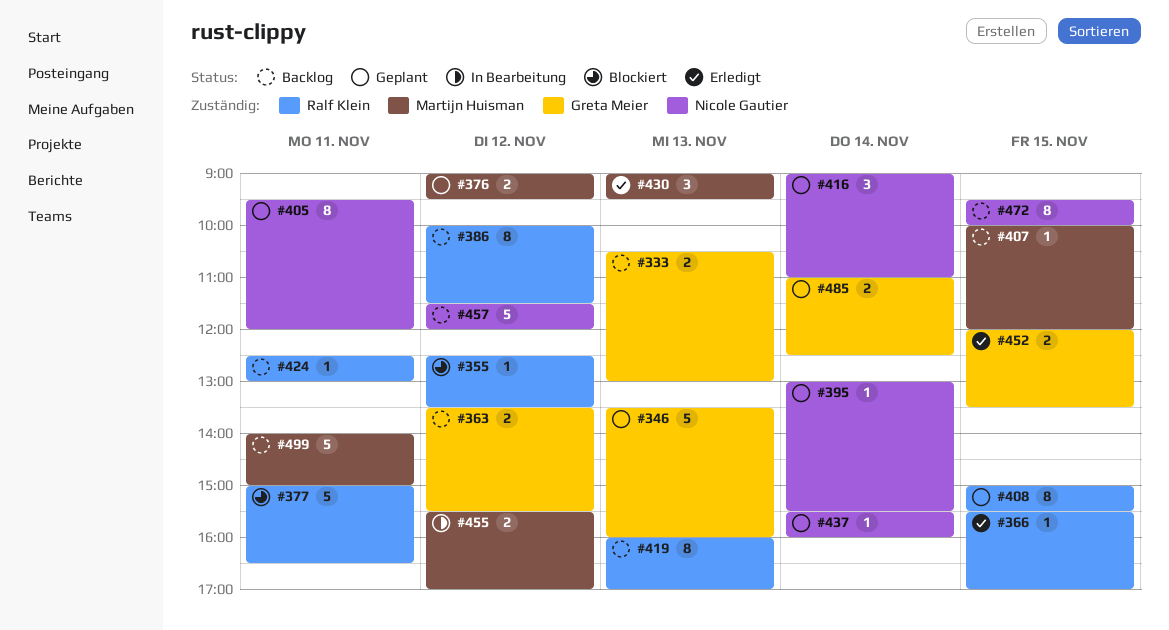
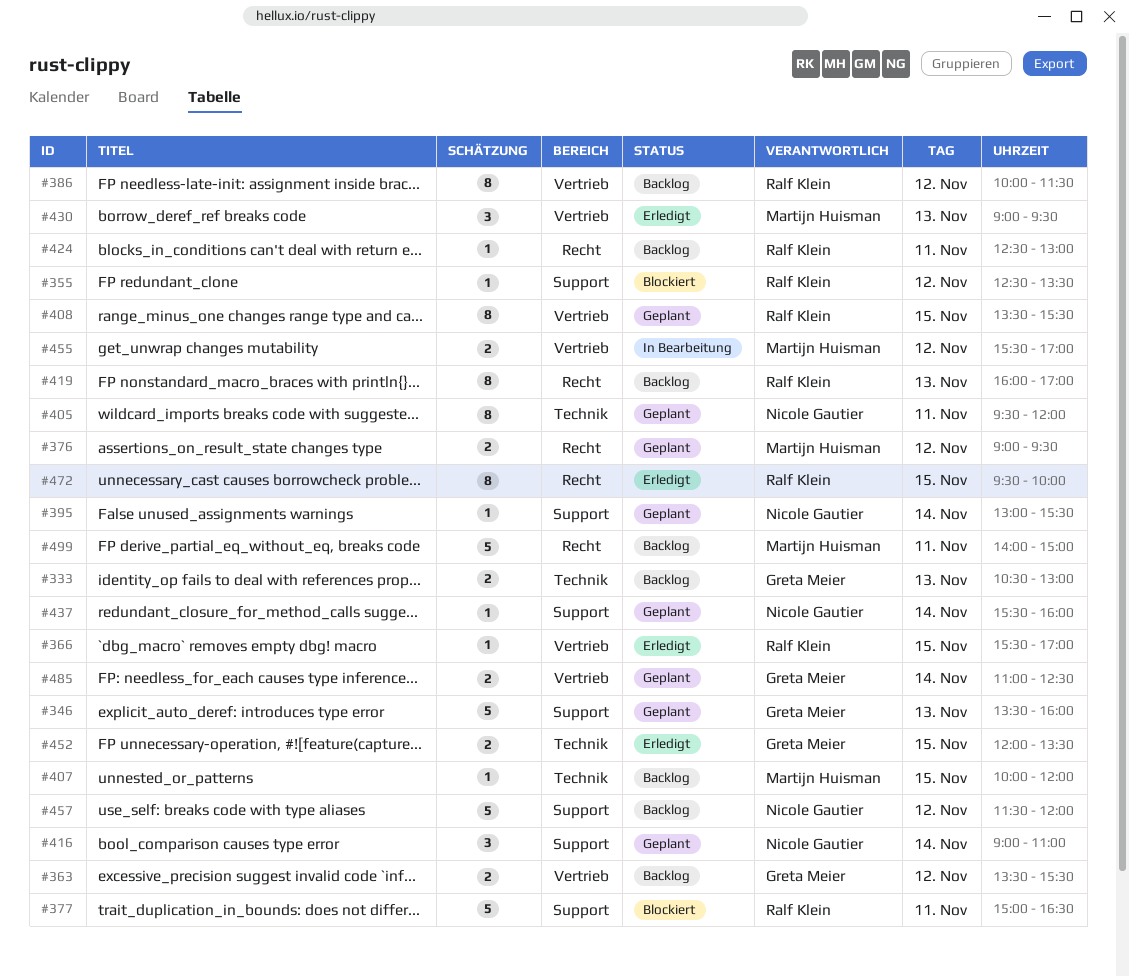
#408, begins: 15:00 -> 13:30
#472, status: Backlog -> Erledigt
#472, owner: Nicole Gautier -> Ralf Klein

